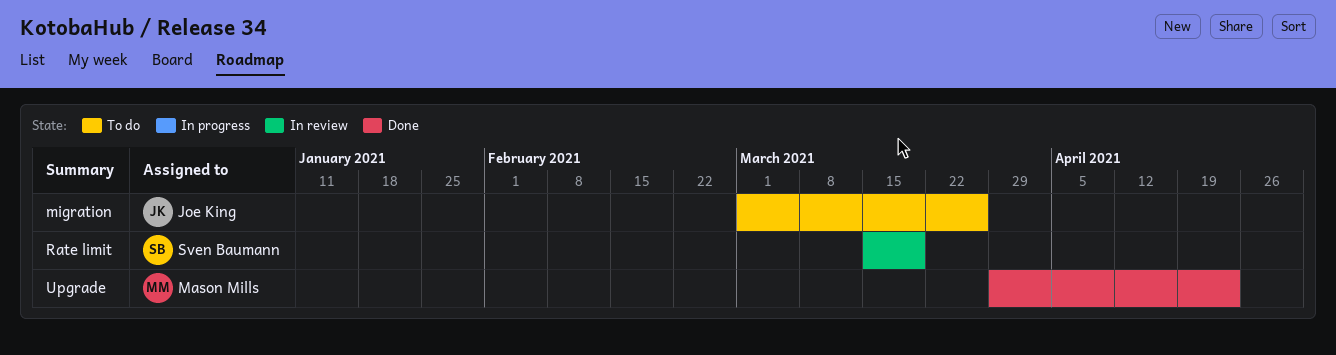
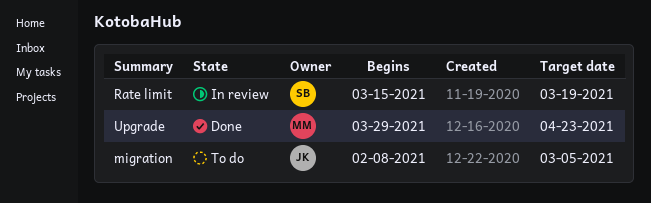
migration, start: Mar 1 -> Feb 8
migration, due: Mar 26 -> Mar 5

